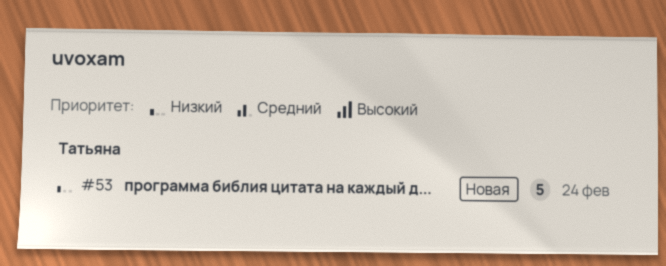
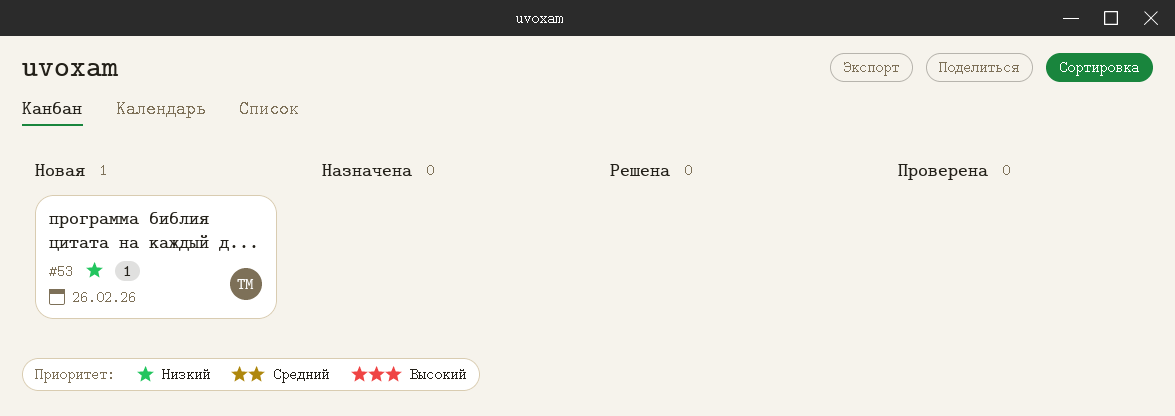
#53, estimate: 5 -> 1
#53, due: Feb 24 -> Feb 26

